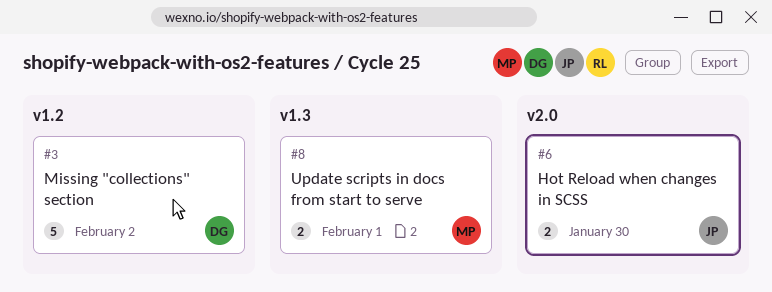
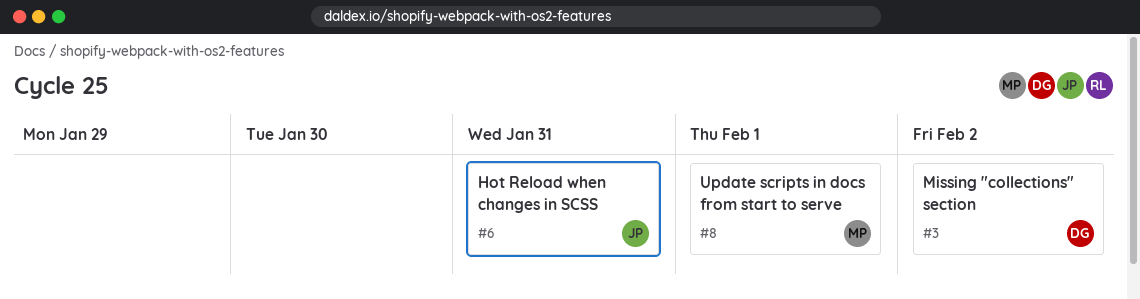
#6, due: Jan 30 -> Jan 31

